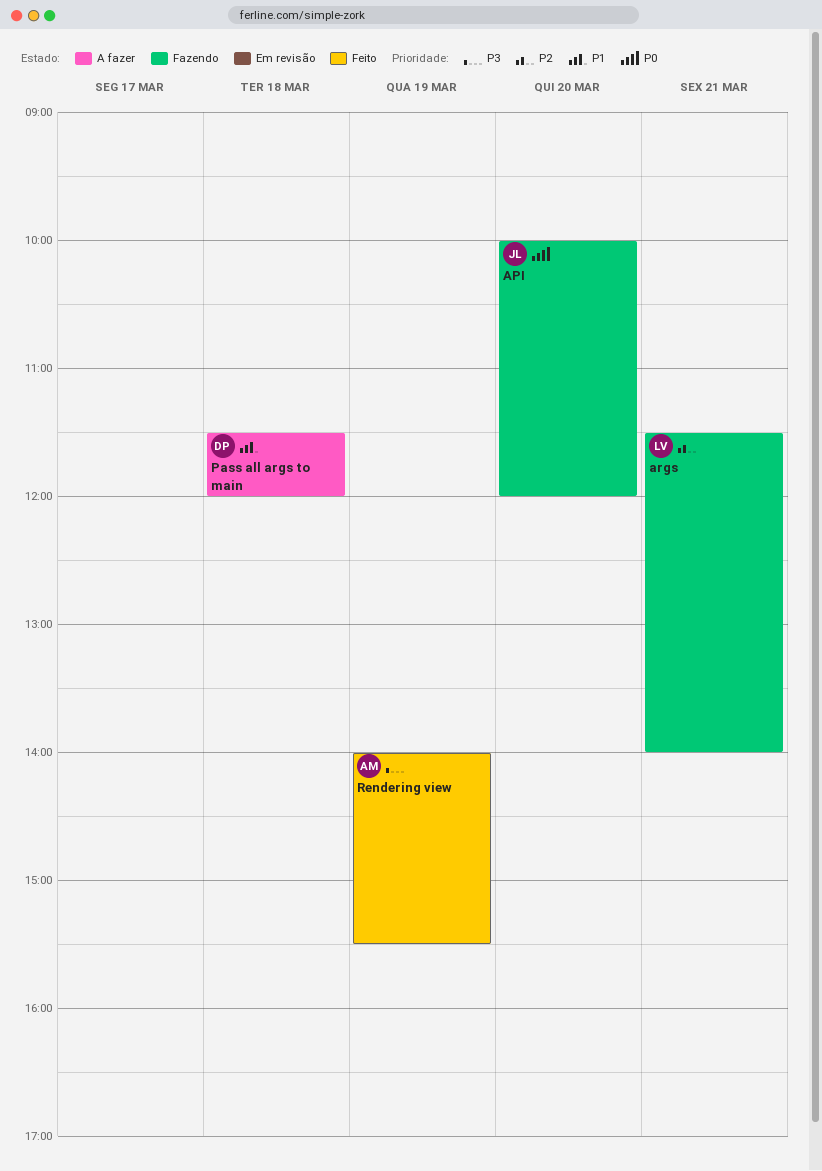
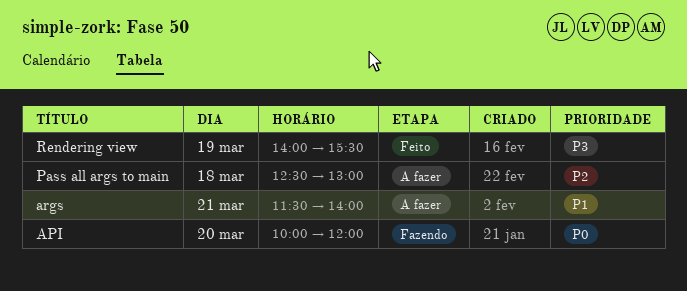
args, status: Fazendo -> A fazer
args, priority: P2 -> P1
Pass all args to main, priority: P1 -> P2
Pass all args to main, begins: 11:30 -> 12:30
Pass all args to main, ends: 12:00 -> 13:00

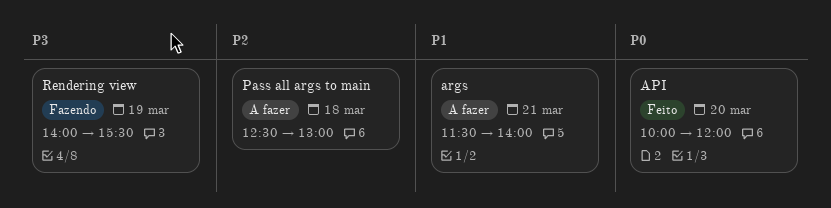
API, status: Fazendo -> Feito
Rendering view, status: Feito -> Fazendo

